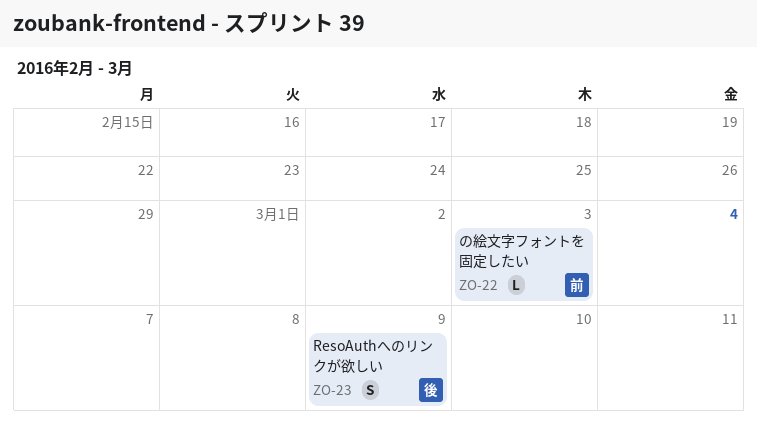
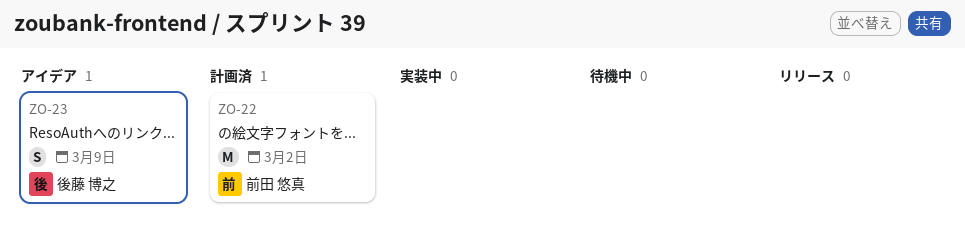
ZO-22, estimate: L -> M
ZO-22, due: Mar 3 -> Mar 2

